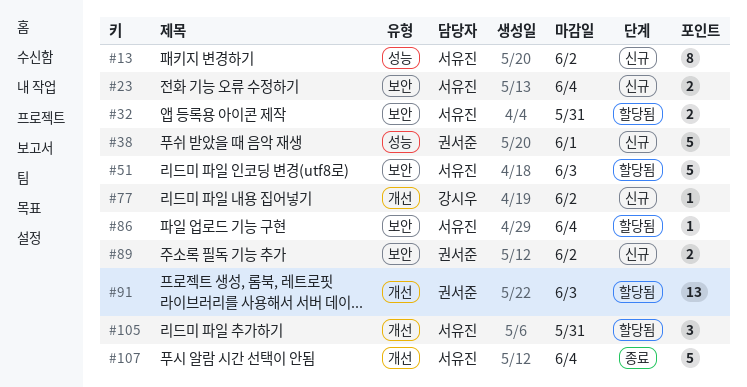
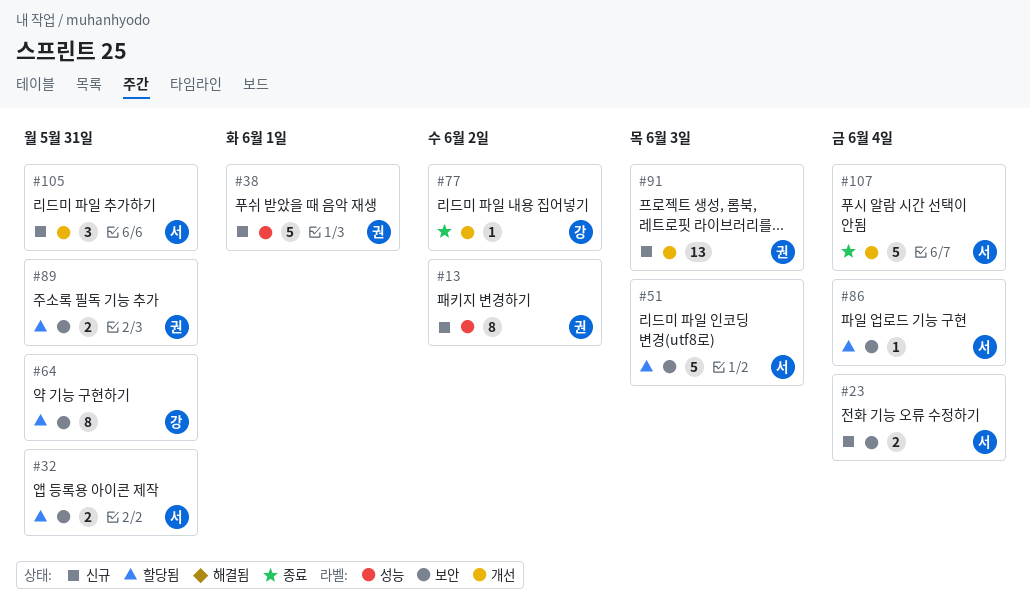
#13, owner: 서유진 -> 권서준
#64: none -> present
#77, status: 신규 -> 종료
#89, status: 신규 -> 할당됨
#89, due: Jun 2 -> May 31
#91, status: 할당됨 -> 신규
#105, status: 할당됨 -> 신규

